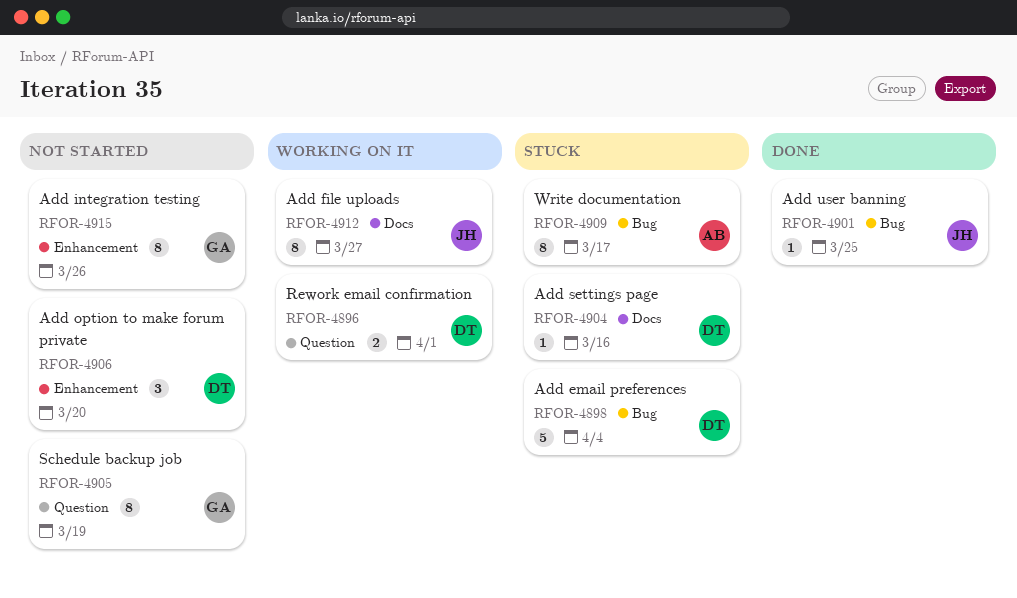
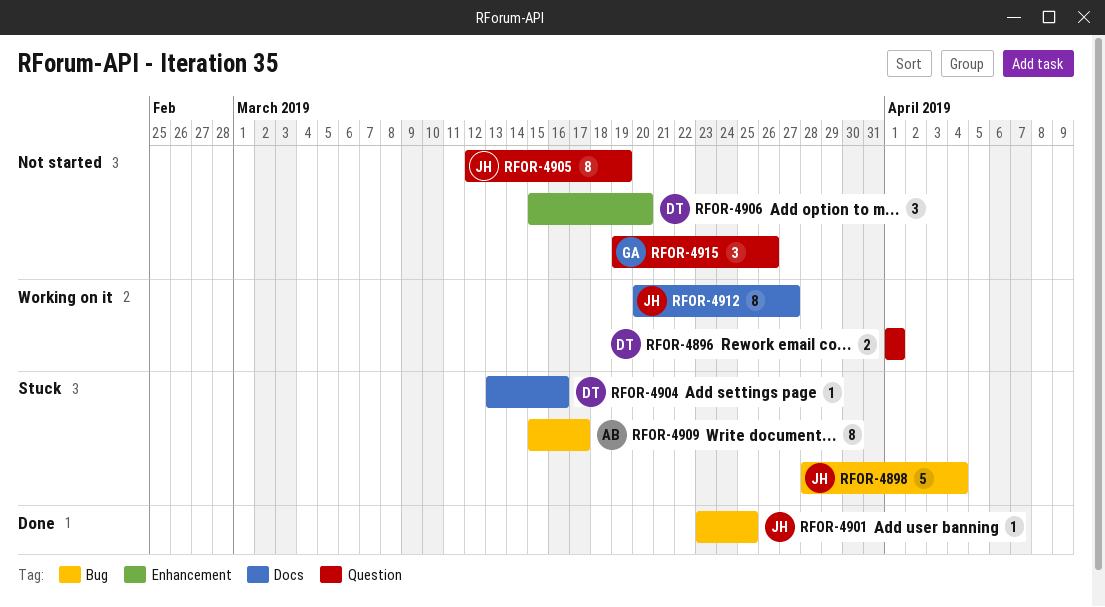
RFOR-4898, owner: DT -> JH
RFOR-4905, owner: GA -> JH
RFOR-4915, label: Enhancement -> Question
RFOR-4915, estimate: 8 -> 3

